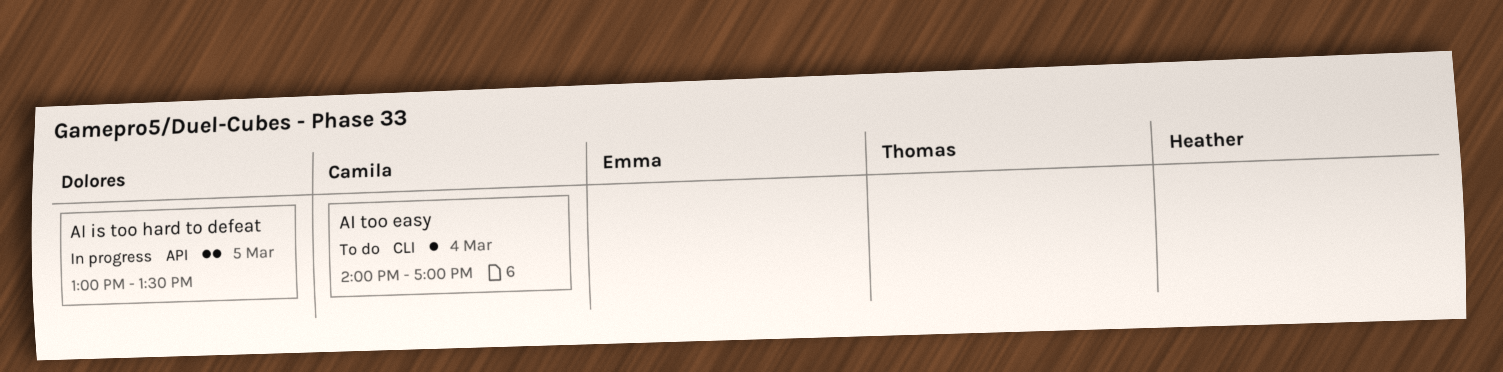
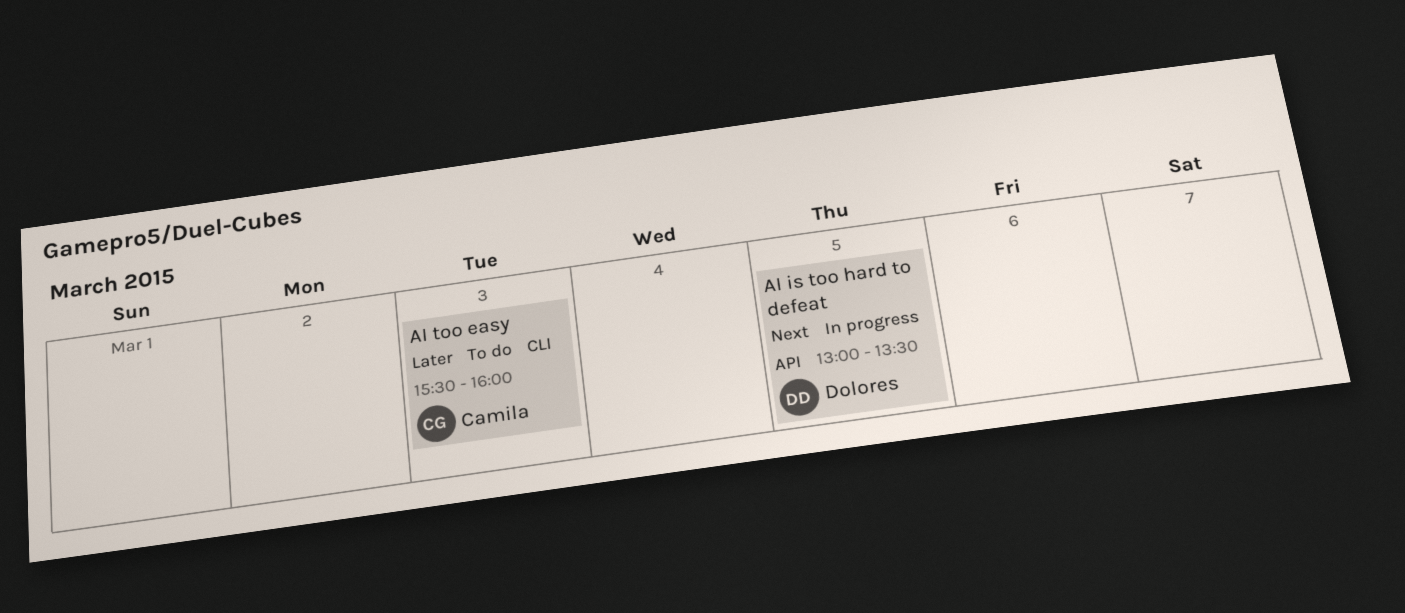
AI too easy, day: Mar 4 -> Mar 3
AI too easy, begins: 14:00 -> 15:30
AI too easy, ends: 17:00 -> 16:00

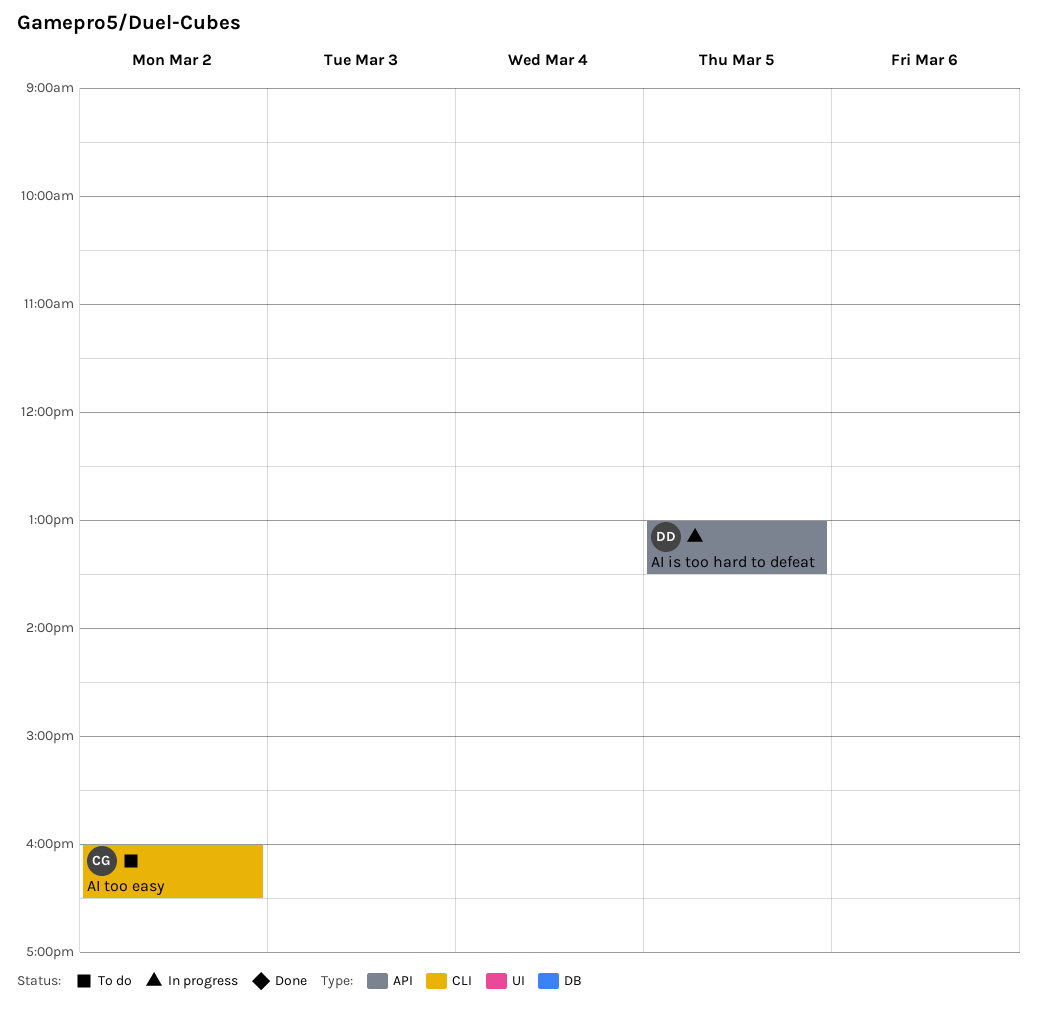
AI too easy, day: Mar 3 -> Mar 2
AI too easy, begins: 15:30 -> 16:00
AI too easy, ends: 16:00 -> 16:30

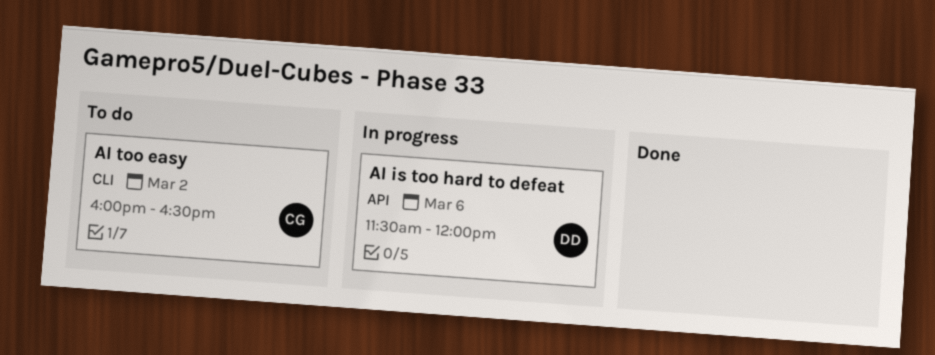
AI is too hard to defeat, day: Mar 5 -> Mar 6
AI is too hard to defeat, begins: 13:00 -> 11:30
AI is too hard to defeat, ends: 13:30 -> 12:00

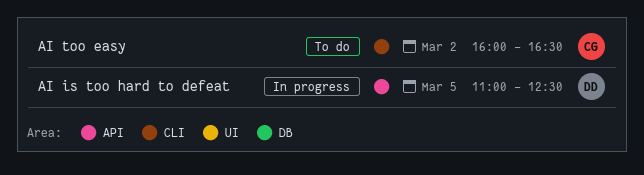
AI is too hard to defeat, day: Mar 6 -> Mar 5
AI is too hard to defeat, begins: 11:30 -> 11:00
AI is too hard to defeat, ends: 12:00 -> 12:30

